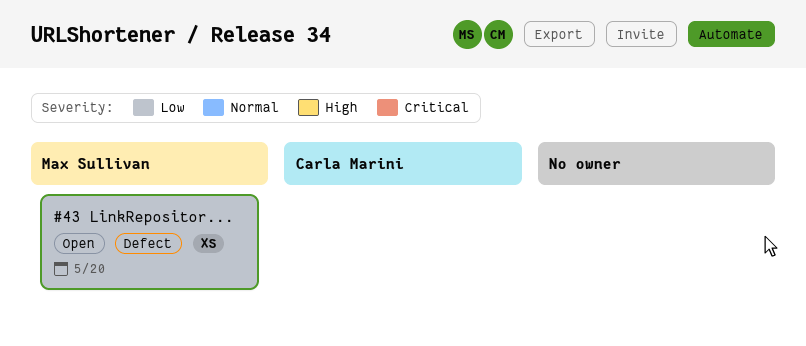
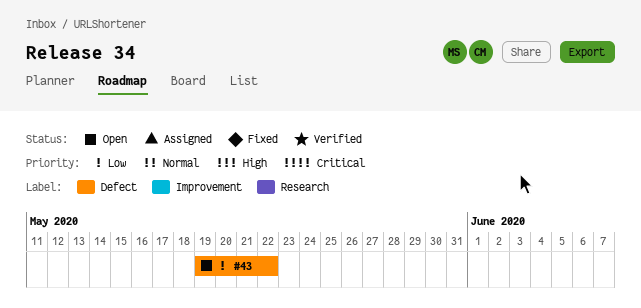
#43, due: May 20 -> May 22

